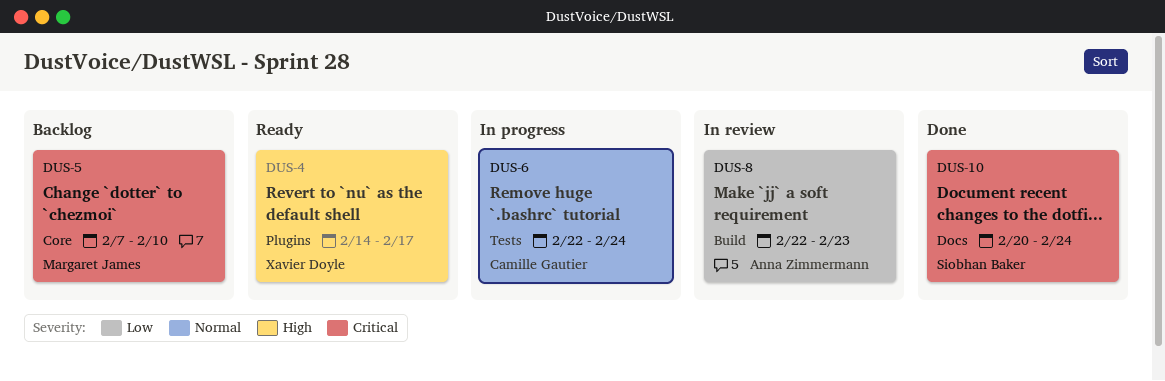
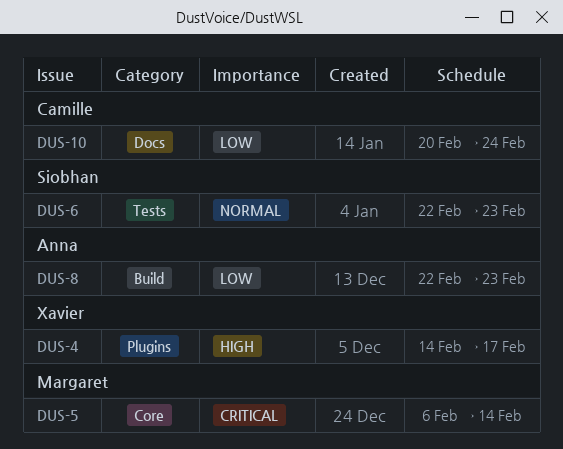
DUS-5, start: Feb 7 -> Feb 6
DUS-5, due: Feb 10 -> Feb 14
DUS-6, owner: Camille Gautier -> Siobhan Baker
DUS-6, due: Feb 24 -> Feb 23
DUS-10, owner: Siobhan Baker -> Camille Gautier
DUS-10, priority: Critical -> Low

